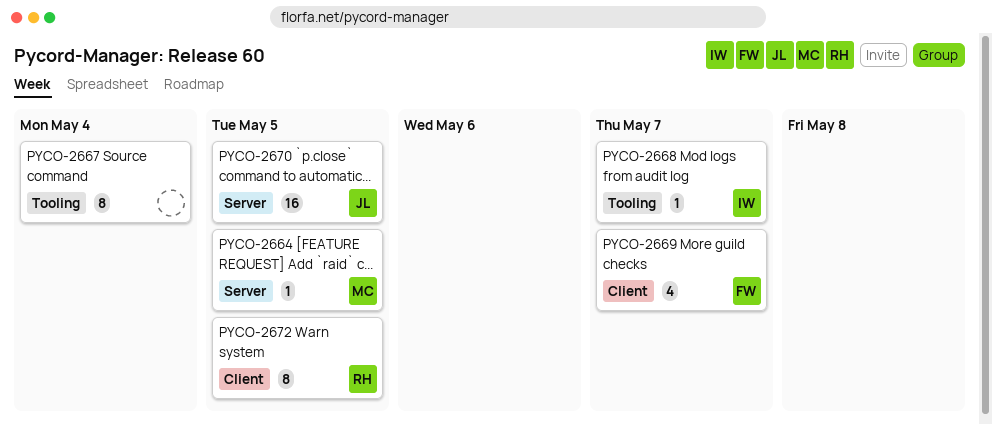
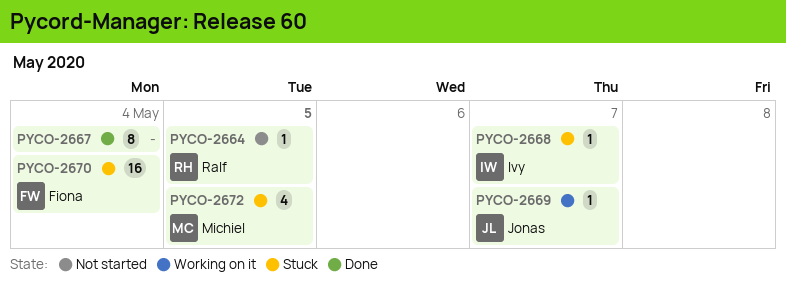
PYCO-2664, owner: Michiel -> Ralf
PYCO-2669, owner: Fiona -> Jonas
PYCO-2669, estimate: 4 -> 1
PYCO-2670, owner: Jonas -> Fiona
PYCO-2670, due: May 5 -> May 4
PYCO-2672, owner: Ralf -> Michiel
PYCO-2672, estimate: 8 -> 4

